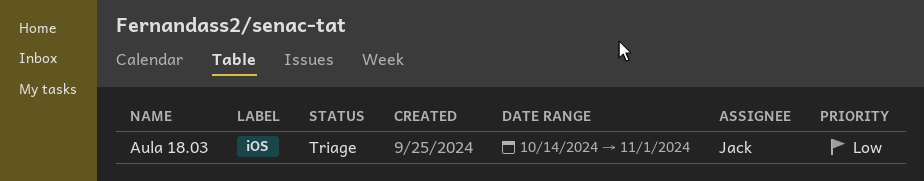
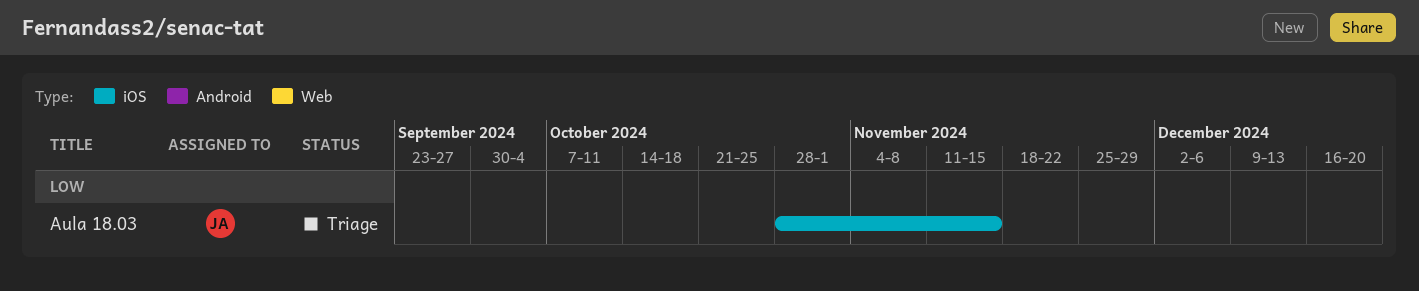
Aula 18.03, start: Oct 14 -> Oct 28
Aula 18.03, due: Nov 1 -> Nov 15

